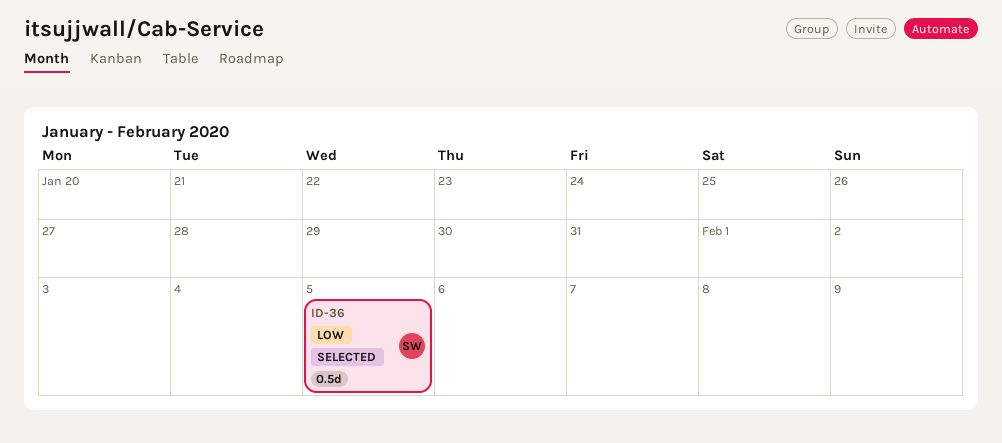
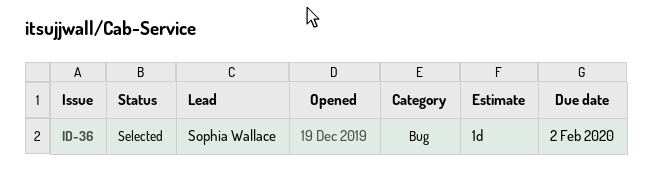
ID-36, estimate: 0.5d -> 1d
ID-36, due: Feb 5 -> Feb 2

